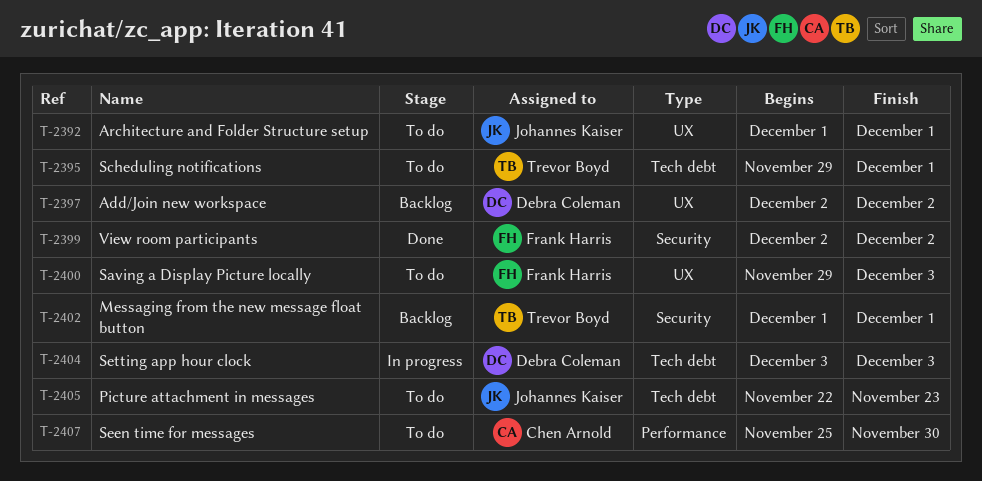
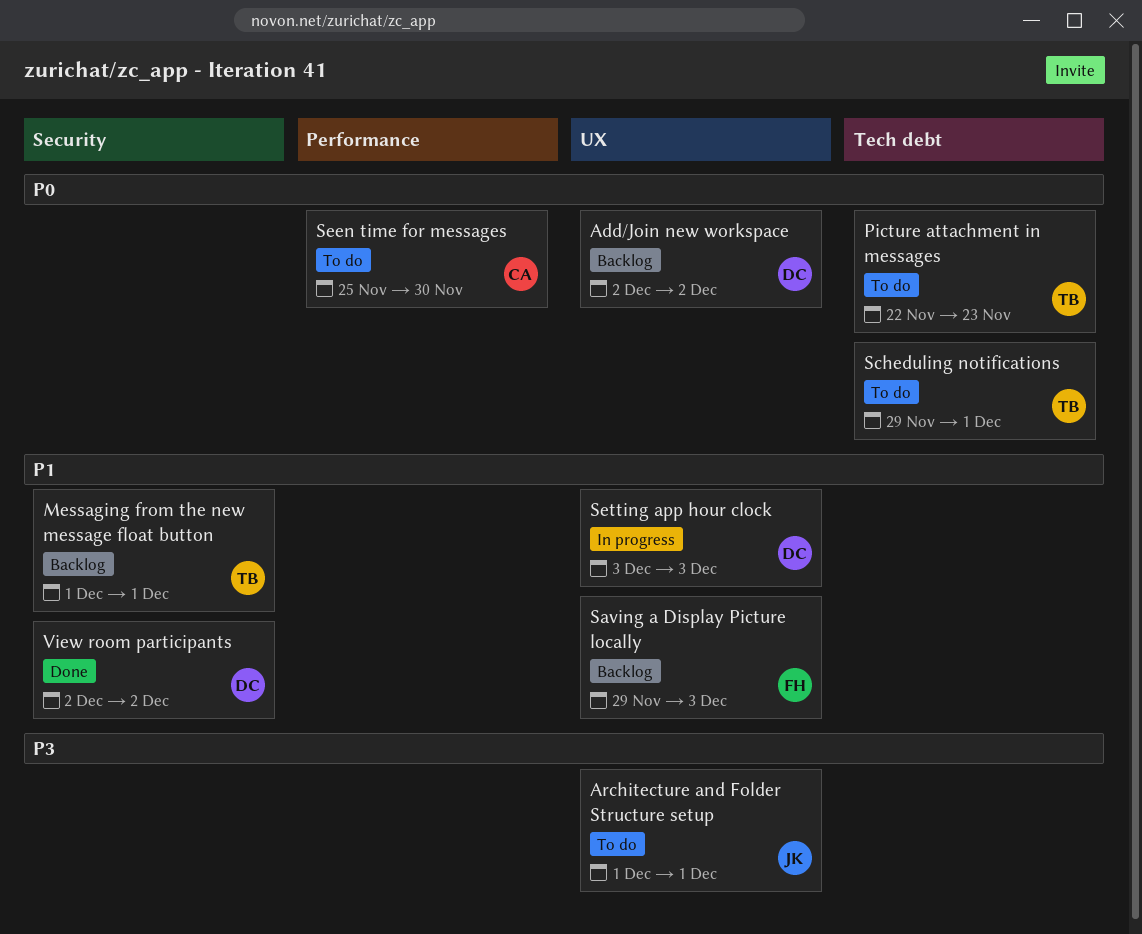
Picture attachment in messages, owner: Johannes Kaiser -> Trevor Boyd
Saving a Display Picture locally, status: To do -> Backlog
Setting app hour clock, label: Tech debt -> UX
View room participants, owner: Frank Harris -> Debra Coleman

